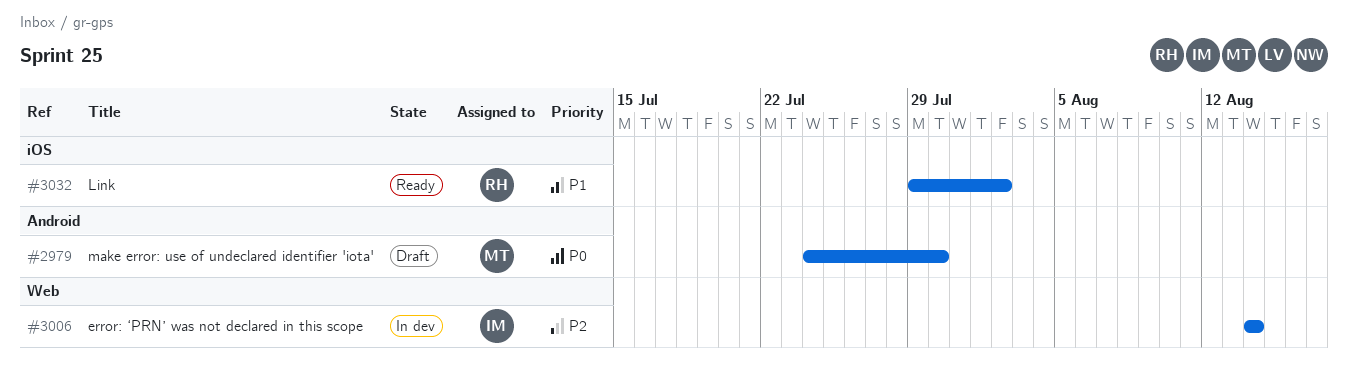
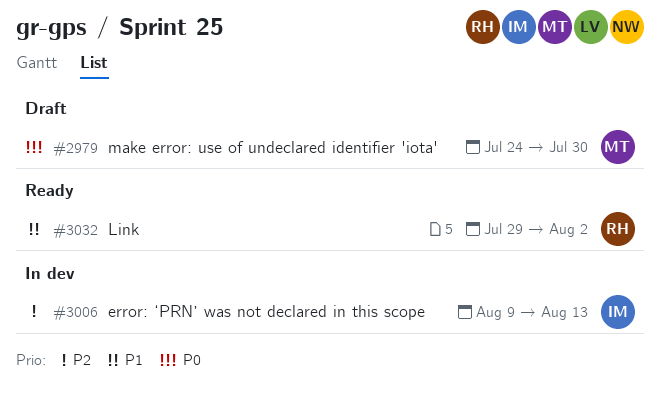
#3006, start: Aug 14 -> Aug 9
#3006, due: Aug 14 -> Aug 13

